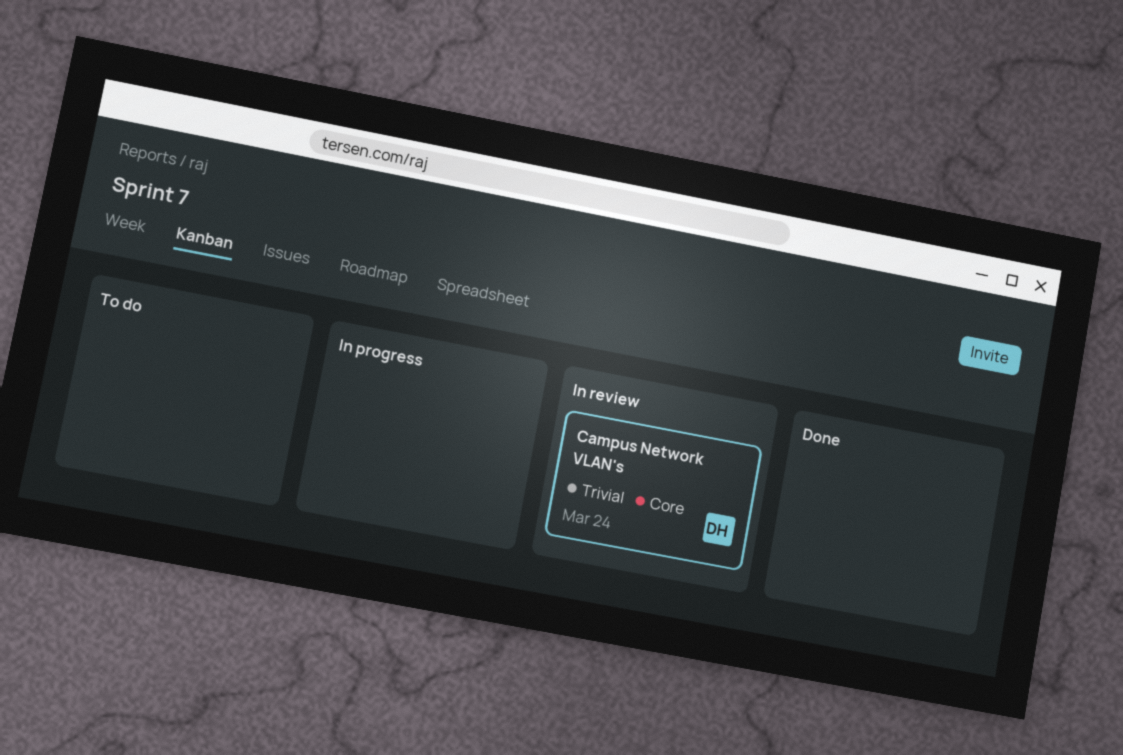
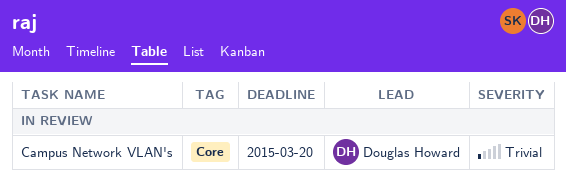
Campus Network VLAN's, due: Mar 24 -> Mar 20

